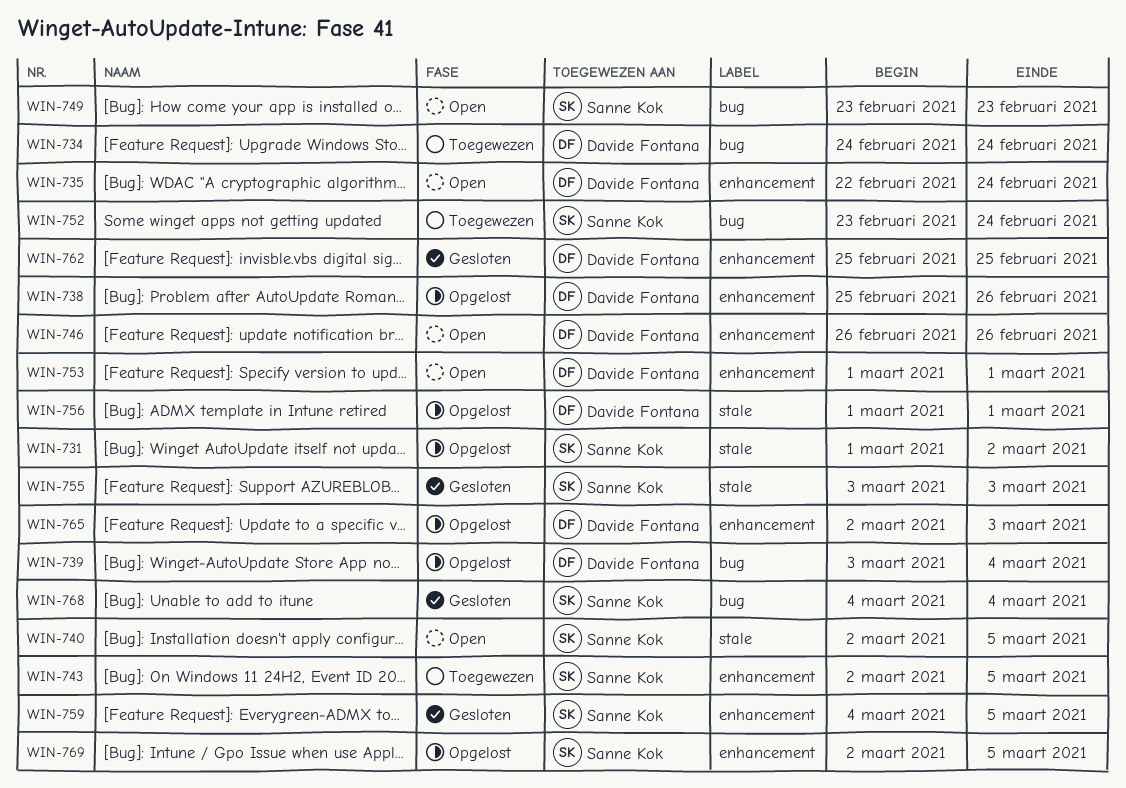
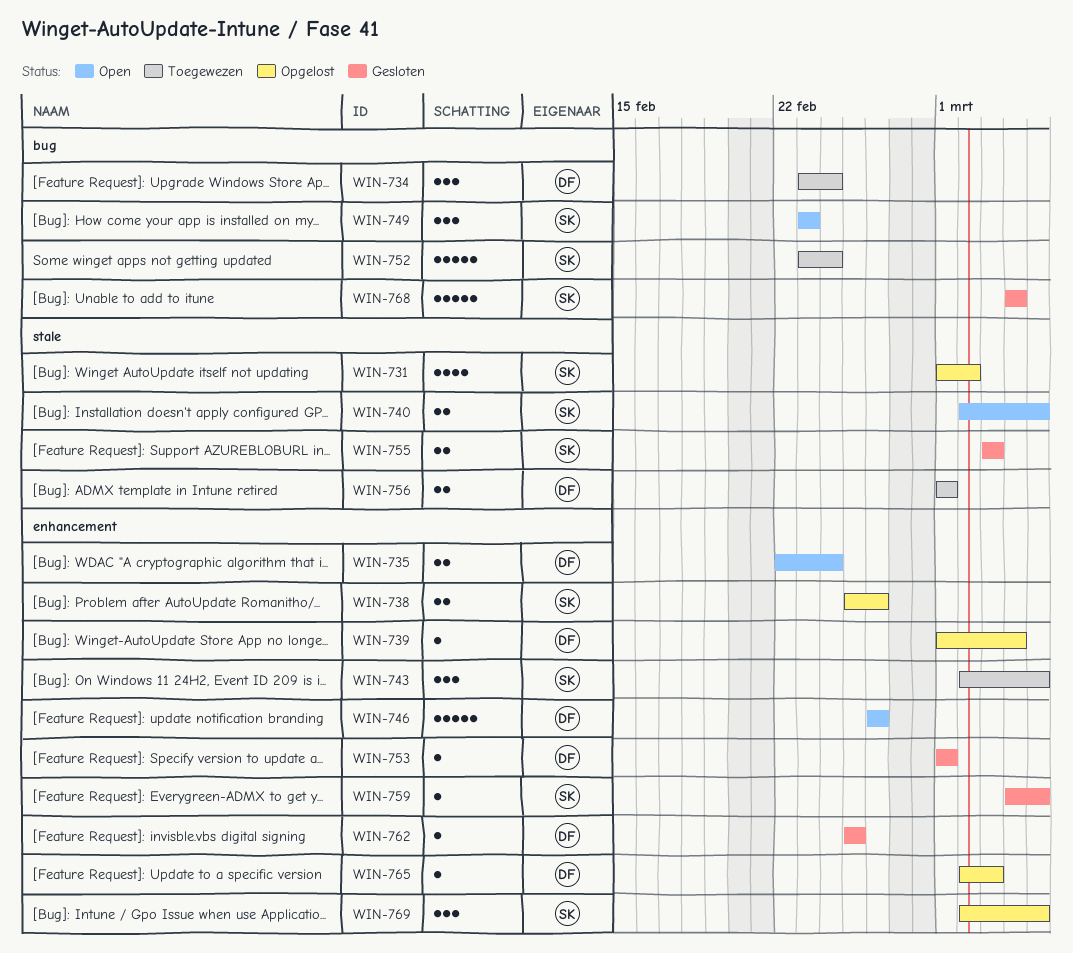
WIN-734, start: Feb 24 -> Feb 23
WIN-738, owner: Davide Fontana -> Sanne Kok
WIN-739, label: bug -> enhancement
WIN-739, start: Mar 3 -> Mar 1
WIN-753, status: Open -> Gesloten
WIN-756, status: Opgelost -> Toegewezen

